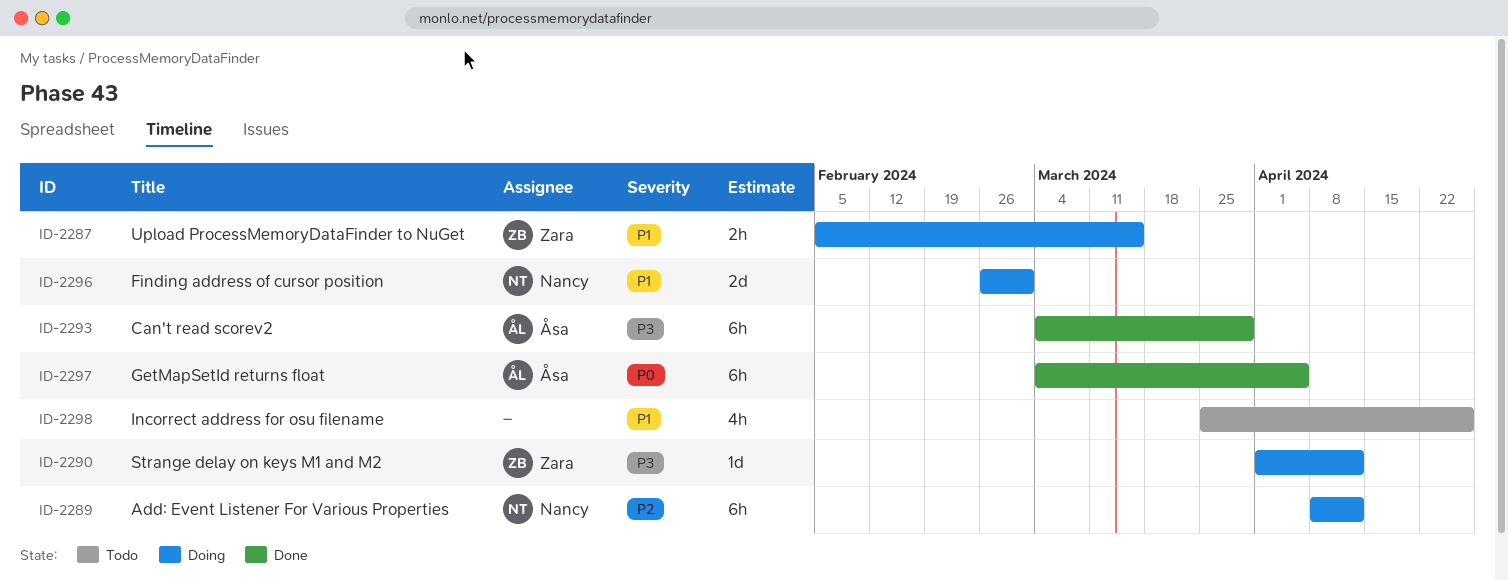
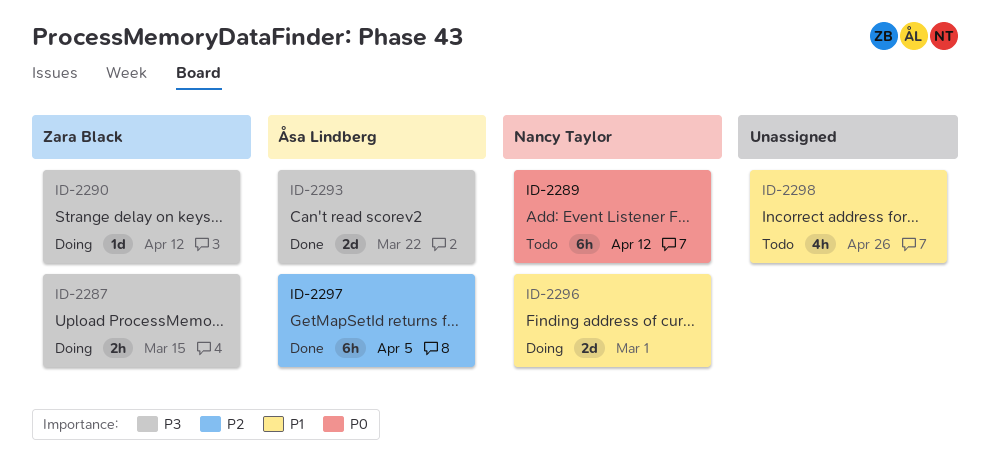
ID-2287, priority: P1 -> P3
ID-2289, status: Doing -> Todo
ID-2289, priority: P2 -> P0
ID-2293, estimate: 6h -> 2d
ID-2293, due: Mar 29 -> Mar 22
ID-2297, priority: P0 -> P2

